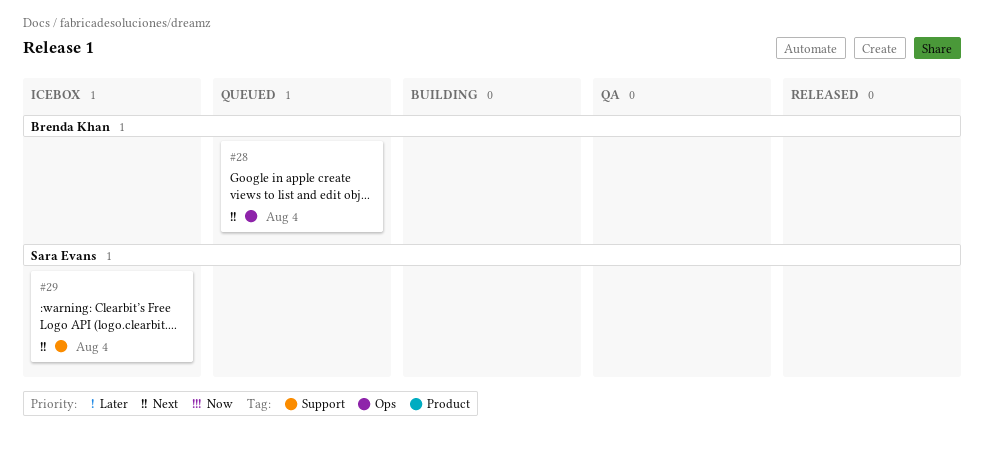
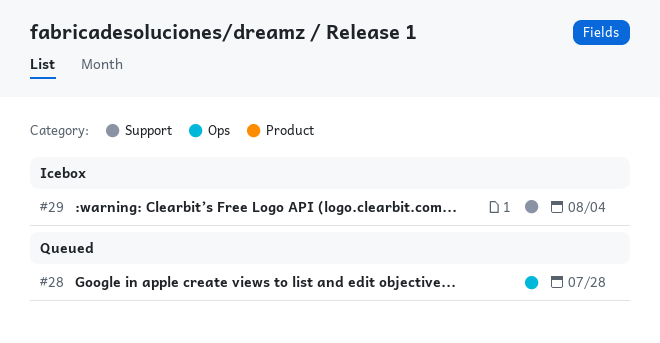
#28, due: Aug 4 -> Jul 28

